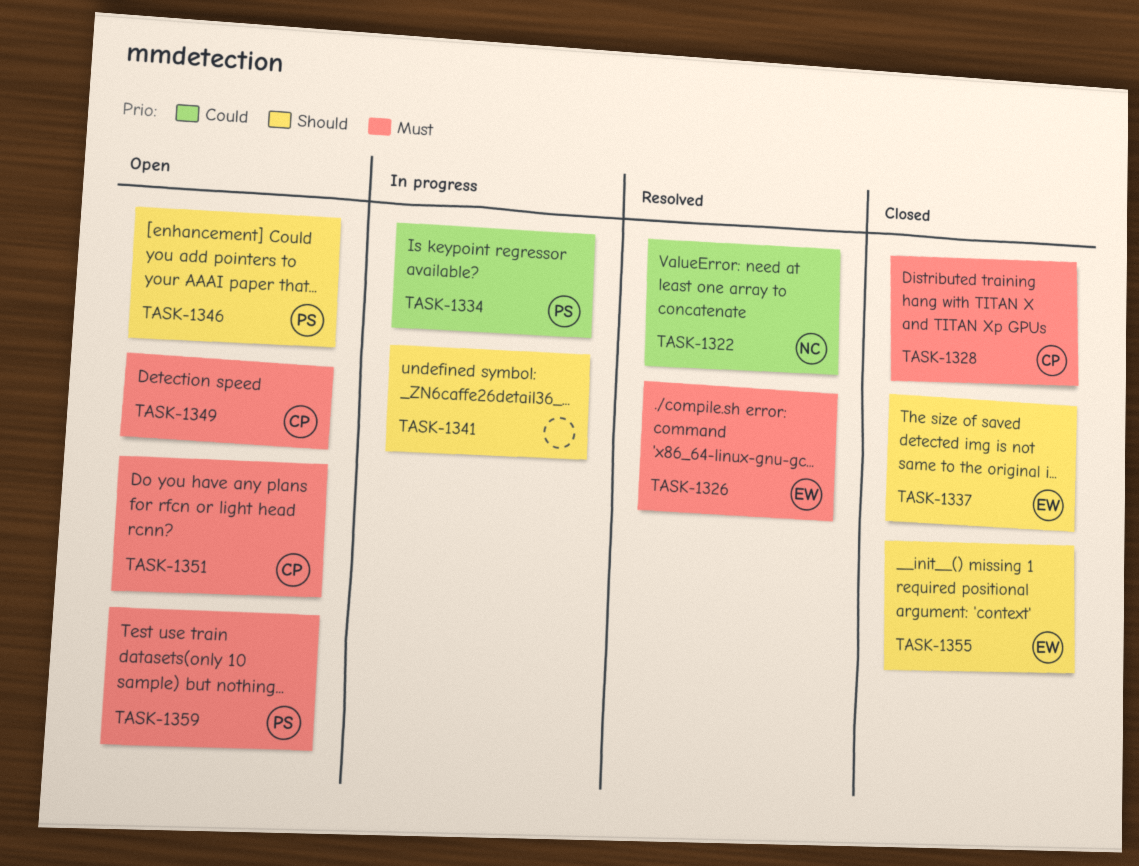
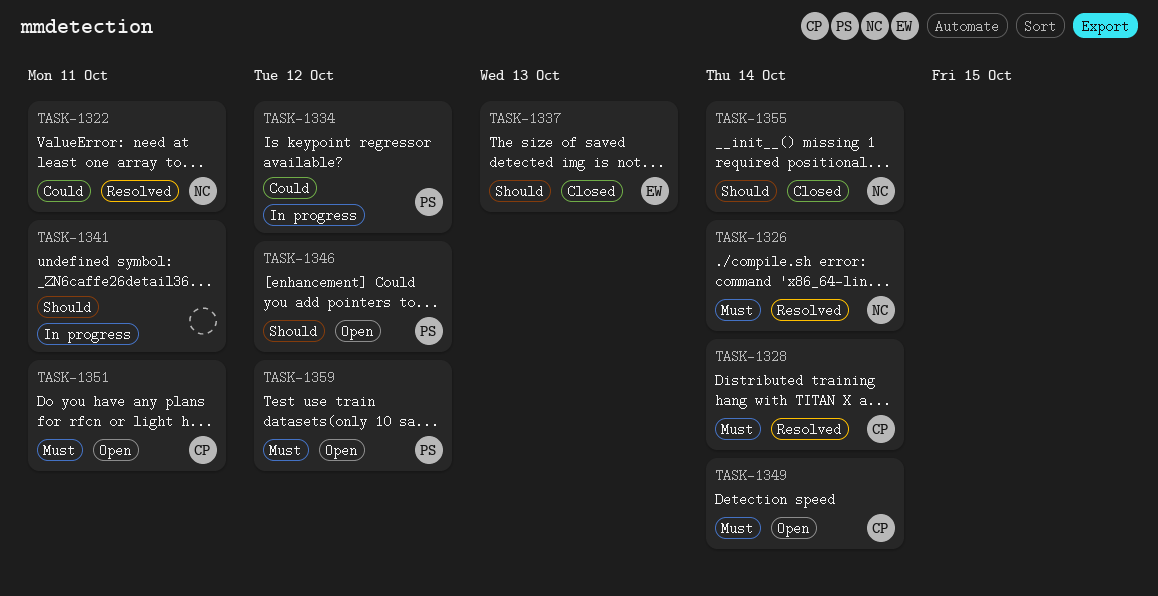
TASK-1326, owner: EW -> NC
TASK-1328, status: Closed -> Resolved
TASK-1355, owner: EW -> NC

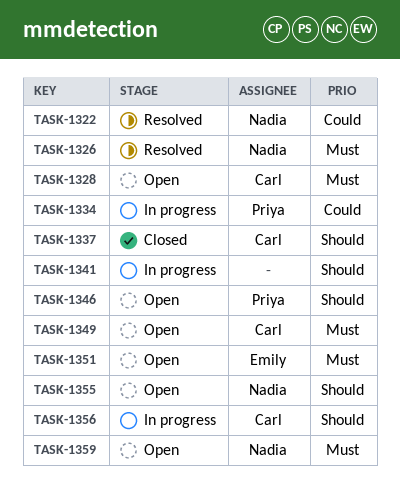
TASK-1328, status: Resolved -> Open
TASK-1337, owner: Emily -> Carl
TASK-1351, owner: Carl -> Emily
TASK-1355, status: Closed -> Open
TASK-1356: none -> present
TASK-1359, owner: Priya -> Nadia

